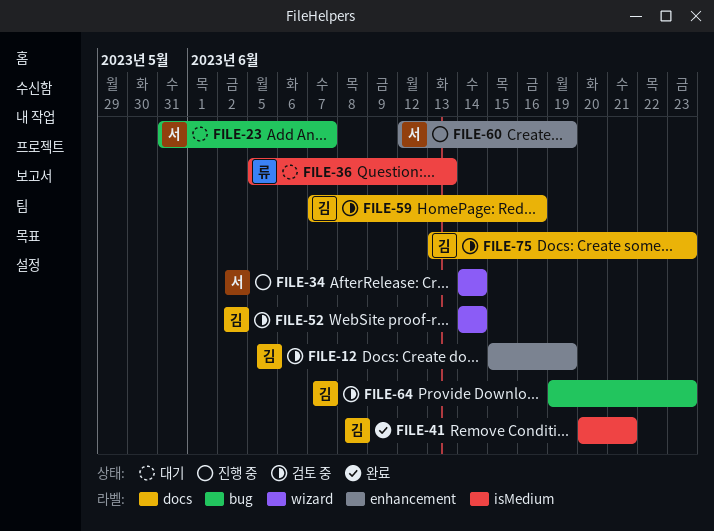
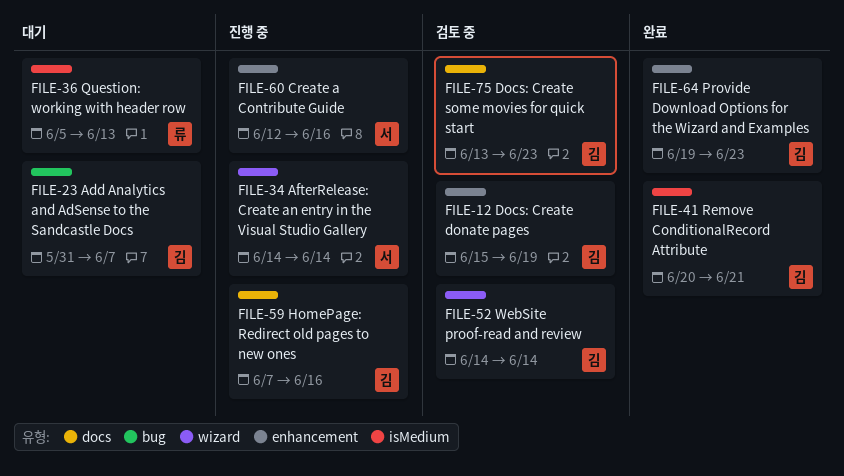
FILE-23, owner: 서 -> 김
FILE-59, status: 검토 중 -> 진행 중
FILE-60, due: Jun 19 -> Jun 16
FILE-64, status: 검토 중 -> 완료
FILE-64, label: bug -> enhancement

